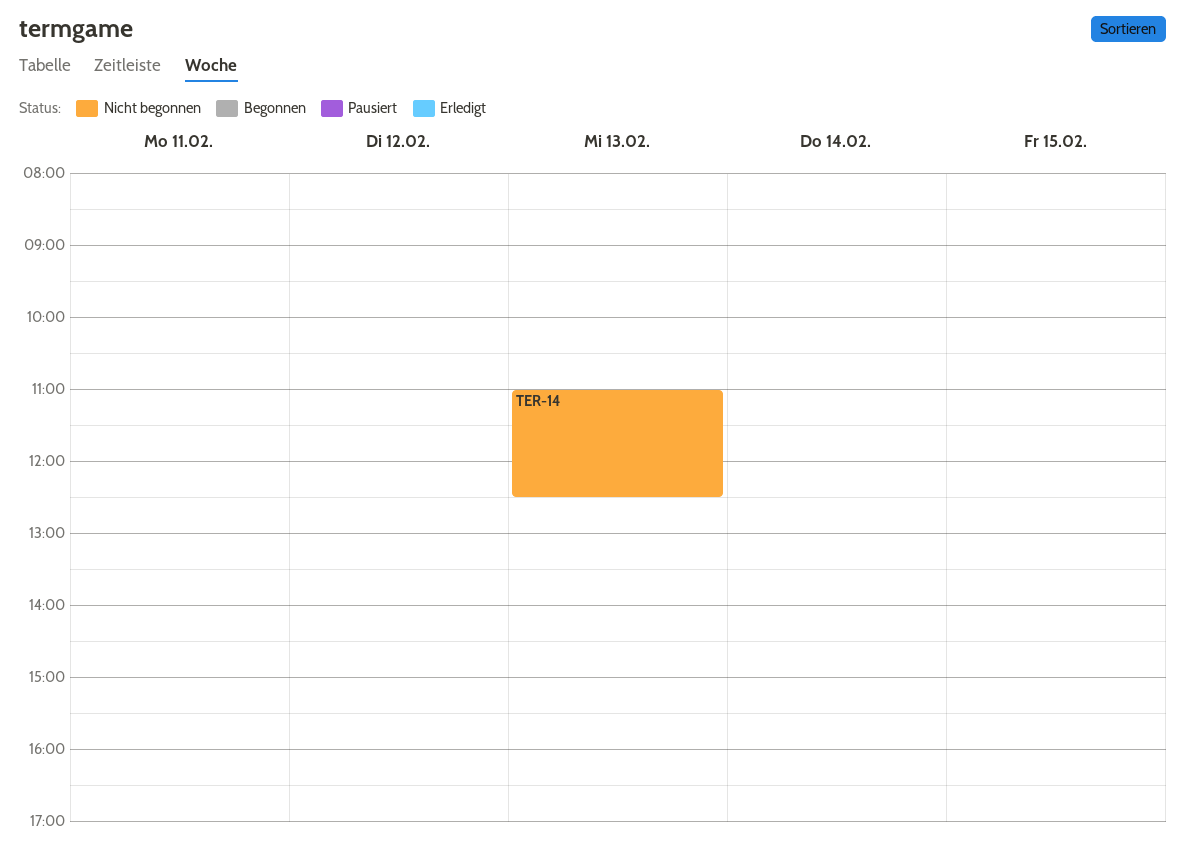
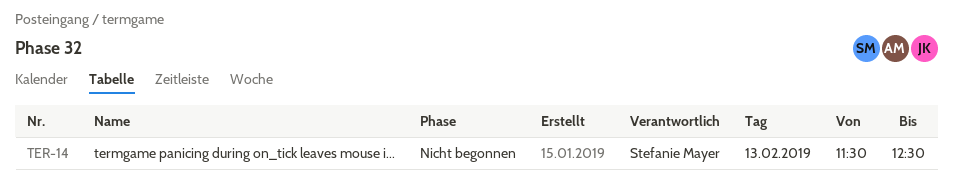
TER-14, begins: 11:00 -> 11:30

